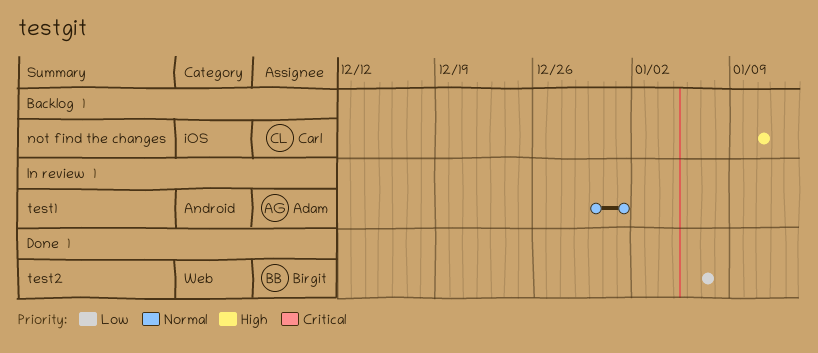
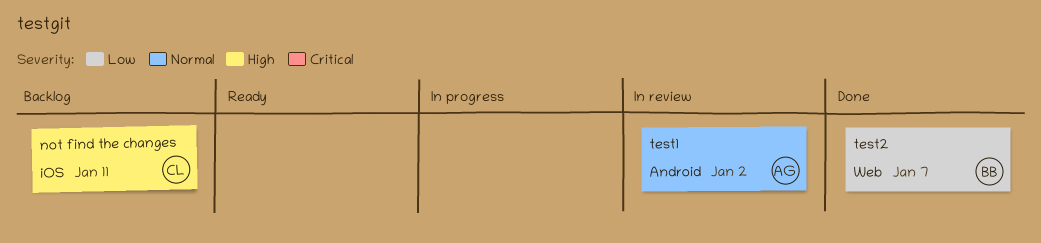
test1, due: Jan 1 -> Jan 2

